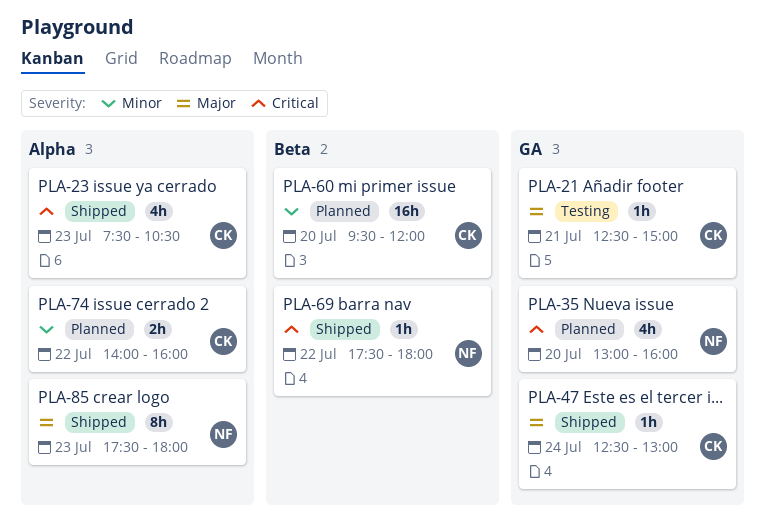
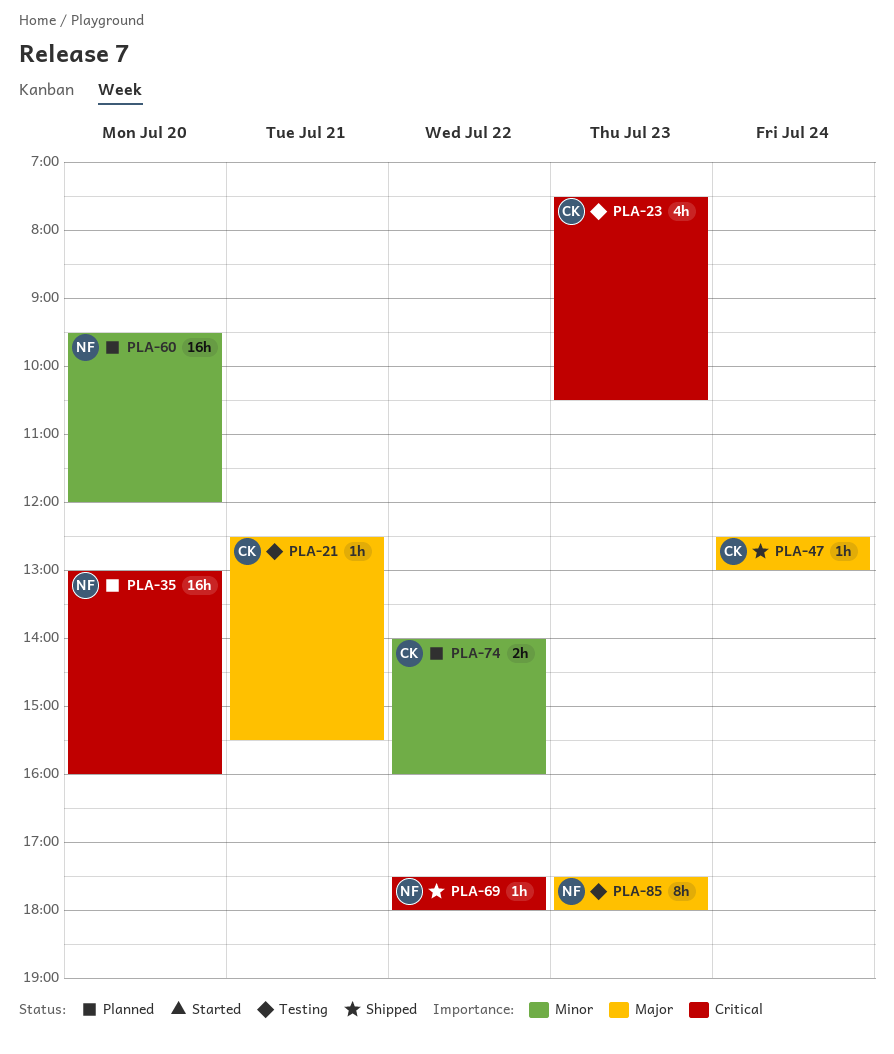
PLA-21, ends: 15:00 -> 15:30
PLA-23, status: Shipped -> Testing
PLA-35, estimate: 4h -> 16h
PLA-60, owner: CK -> NF
PLA-85, status: Shipped -> Testing

